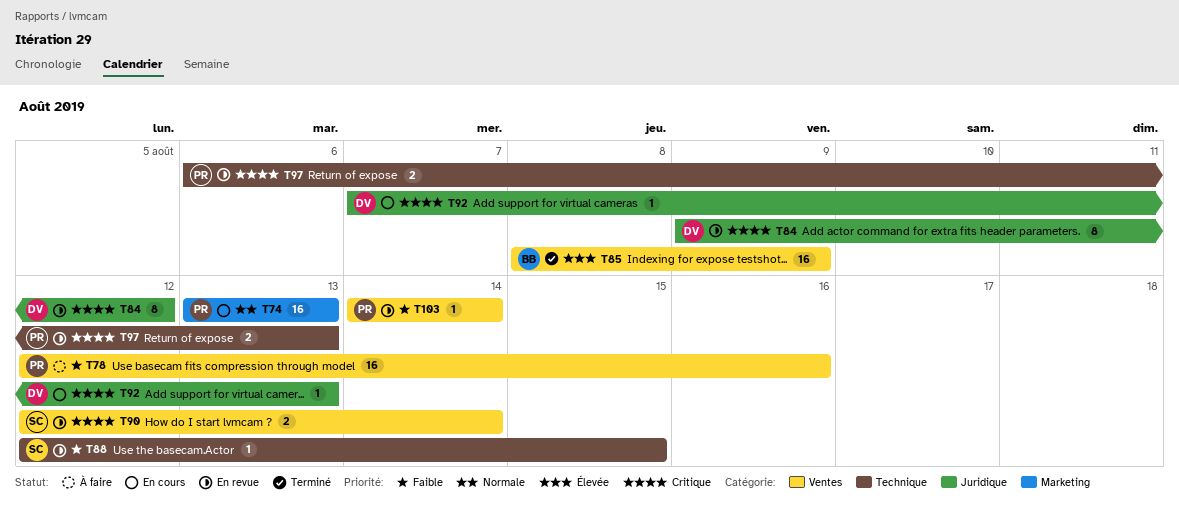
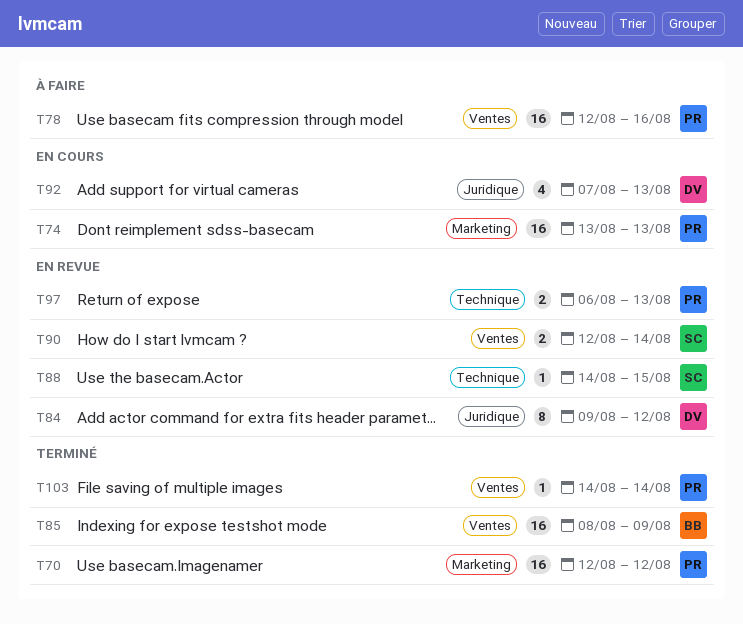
T70: none -> present
T88, start: Aug 12 -> Aug 14
T92, estimate: 1 -> 4
T103, status: En revue -> Terminé

